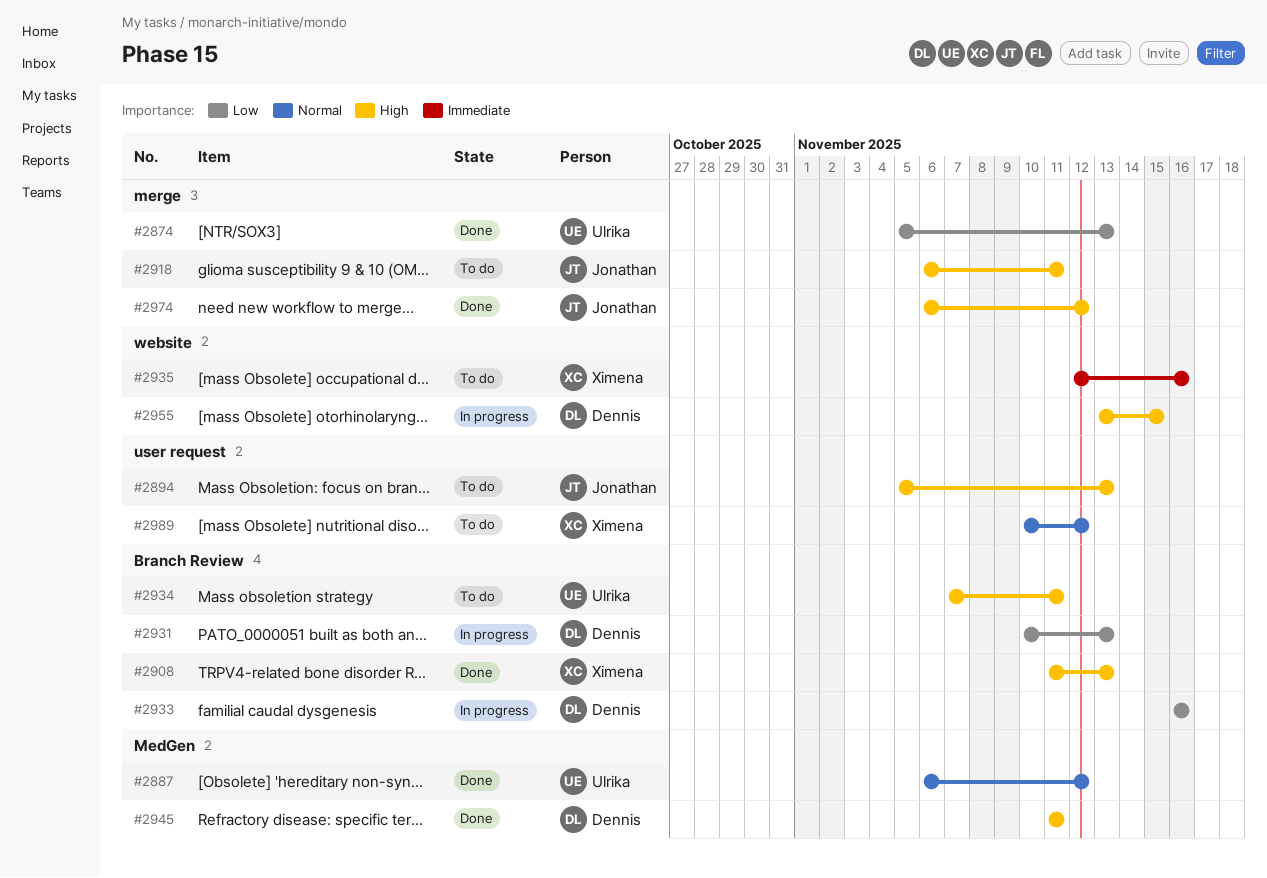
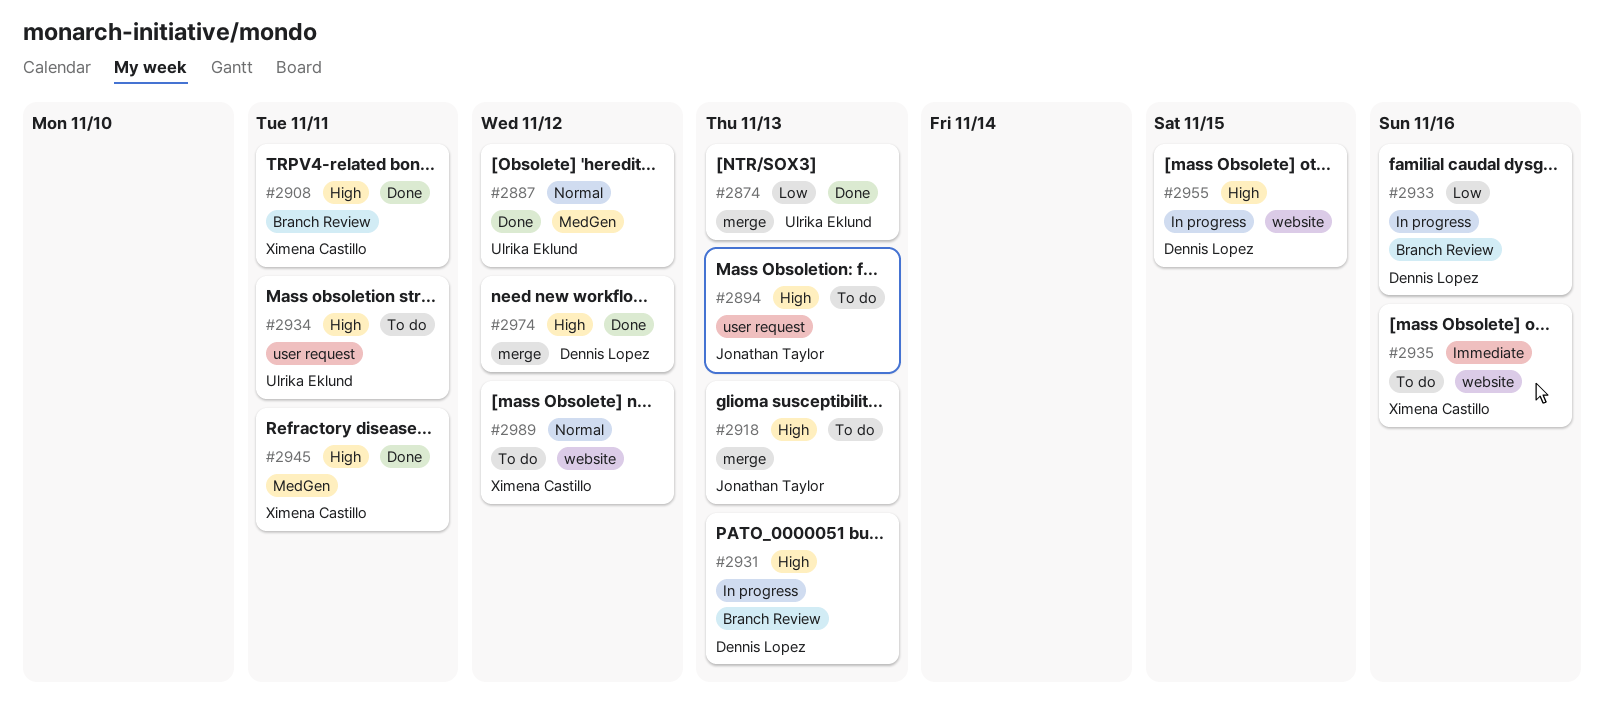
#2908, due: Nov 13 -> Nov 11
#2918, due: Nov 11 -> Nov 13
#2931, priority: Low -> High
#2934, label: Branch Review -> user request
#2945, owner: Dennis Lopez -> Ximena Castillo
#2974, owner: Jonathan Taylor -> Dennis Lopez
#2989, label: user request -> website

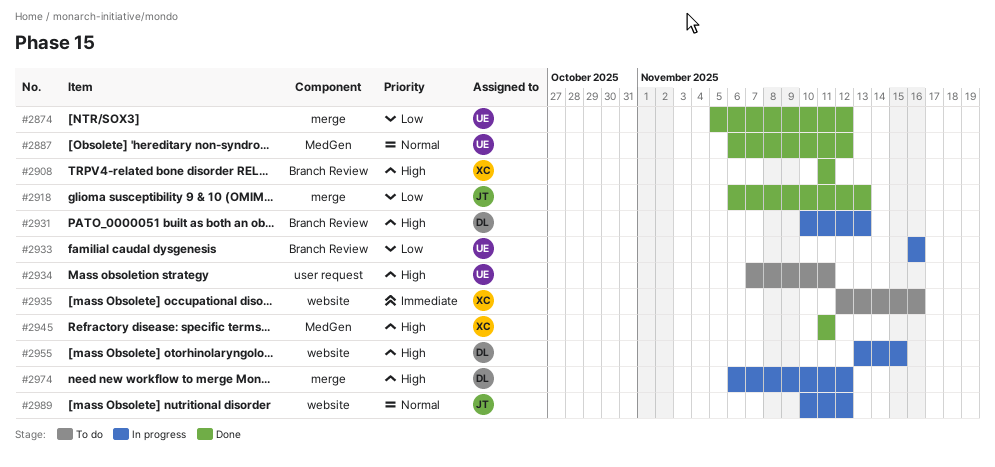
#2874, due: Nov 13 -> Nov 12
#2894: present -> none
#2918, status: To do -> Done
#2918, priority: High -> Low
#2933, owner: Dennis Lopez -> Ulrika Eklund
#2974, status: Done -> In progress
#2989, status: To do -> In progress
#2989, owner: Ximena Castillo -> Jonathan Taylor

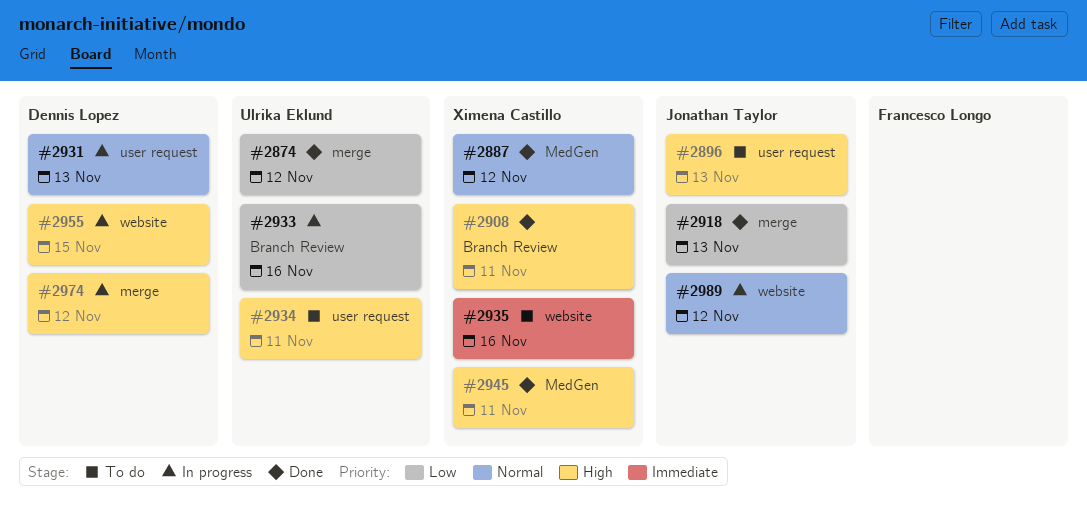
#2887, owner: Ulrika Eklund -> Ximena Castillo
#2896: none -> present
#2931, priority: High -> Normal
#2931, label: Branch Review -> user request

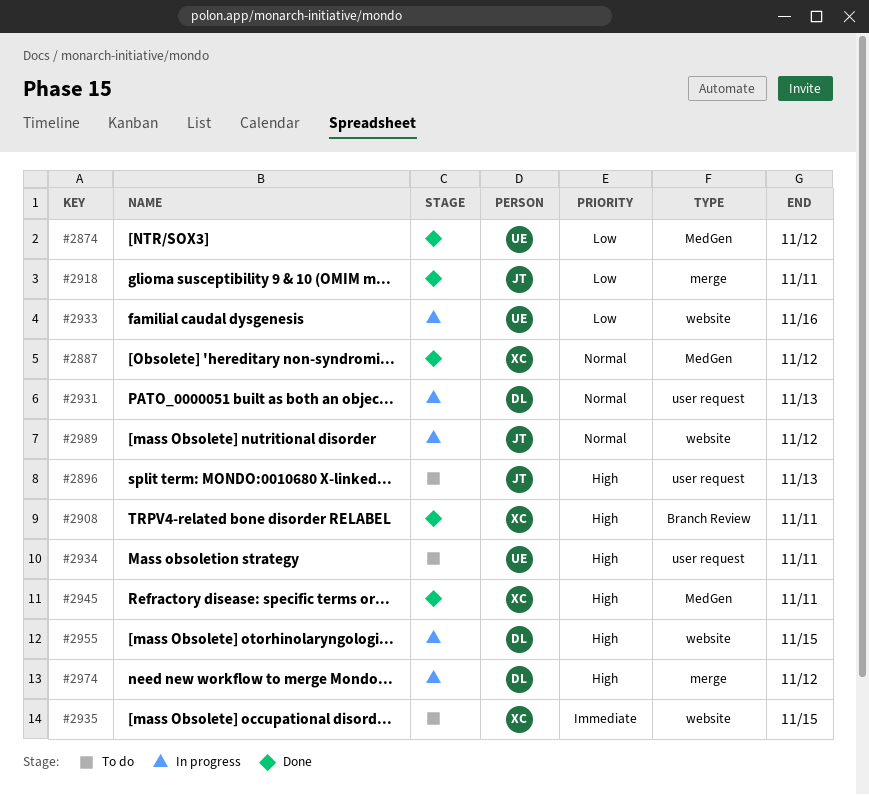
#2874, label: merge -> MedGen
#2918, due: Nov 13 -> Nov 11
#2933, label: Branch Review -> website
#2935, due: Nov 16 -> Nov 15

